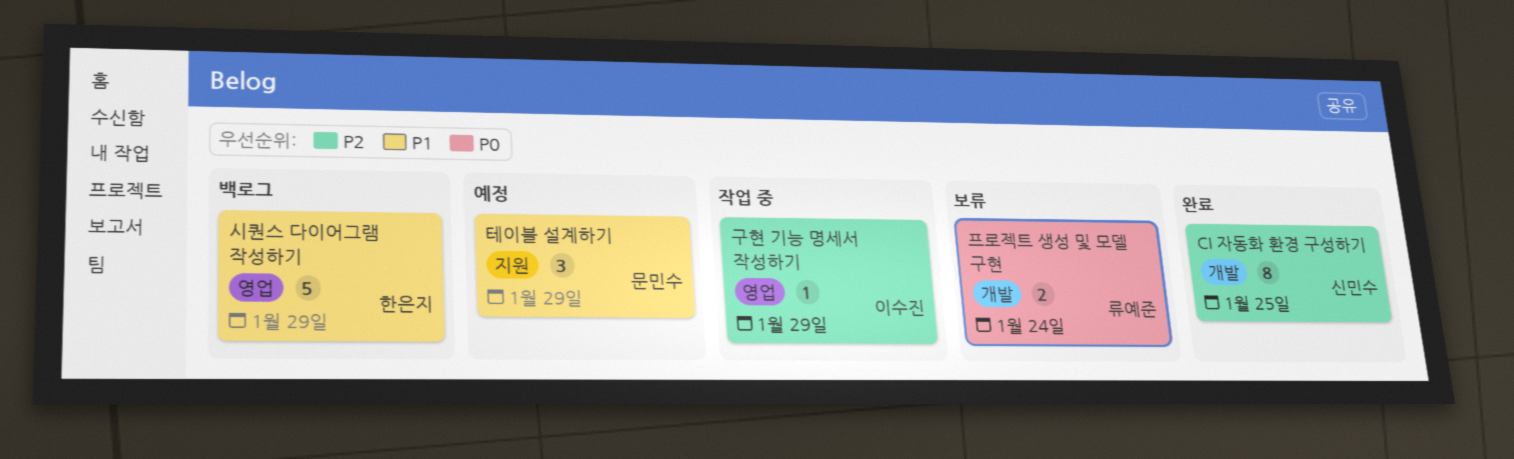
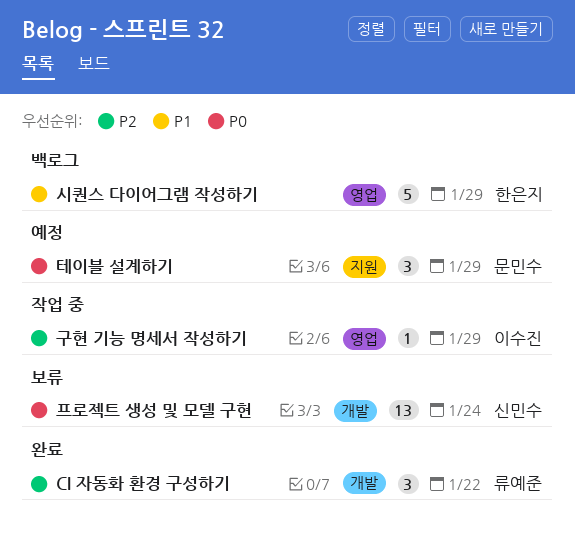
CI 자동화 환경 구성하기, owner: 신민수 -> 류예준
CI 자동화 환경 구성하기, estimate: 8 -> 3
CI 자동화 환경 구성하기, due: Jan 25 -> Jan 22
테이블 설계하기, priority: P1 -> P0
프로젝트 생성 및 모델 구현, owner: 류예준 -> 신민수
프로젝트 생성 및 모델 구현, estimate: 2 -> 13

